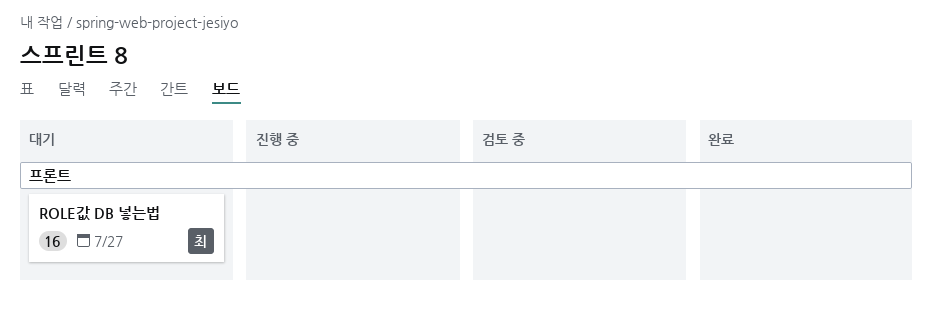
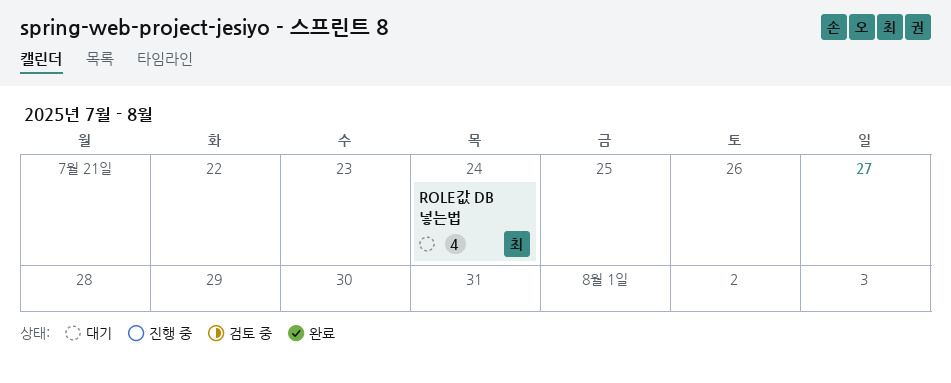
ROLE값 DB 넣는법, estimate: 16 -> 4
ROLE값 DB 넣는법, due: Jul 27 -> Jul 24

